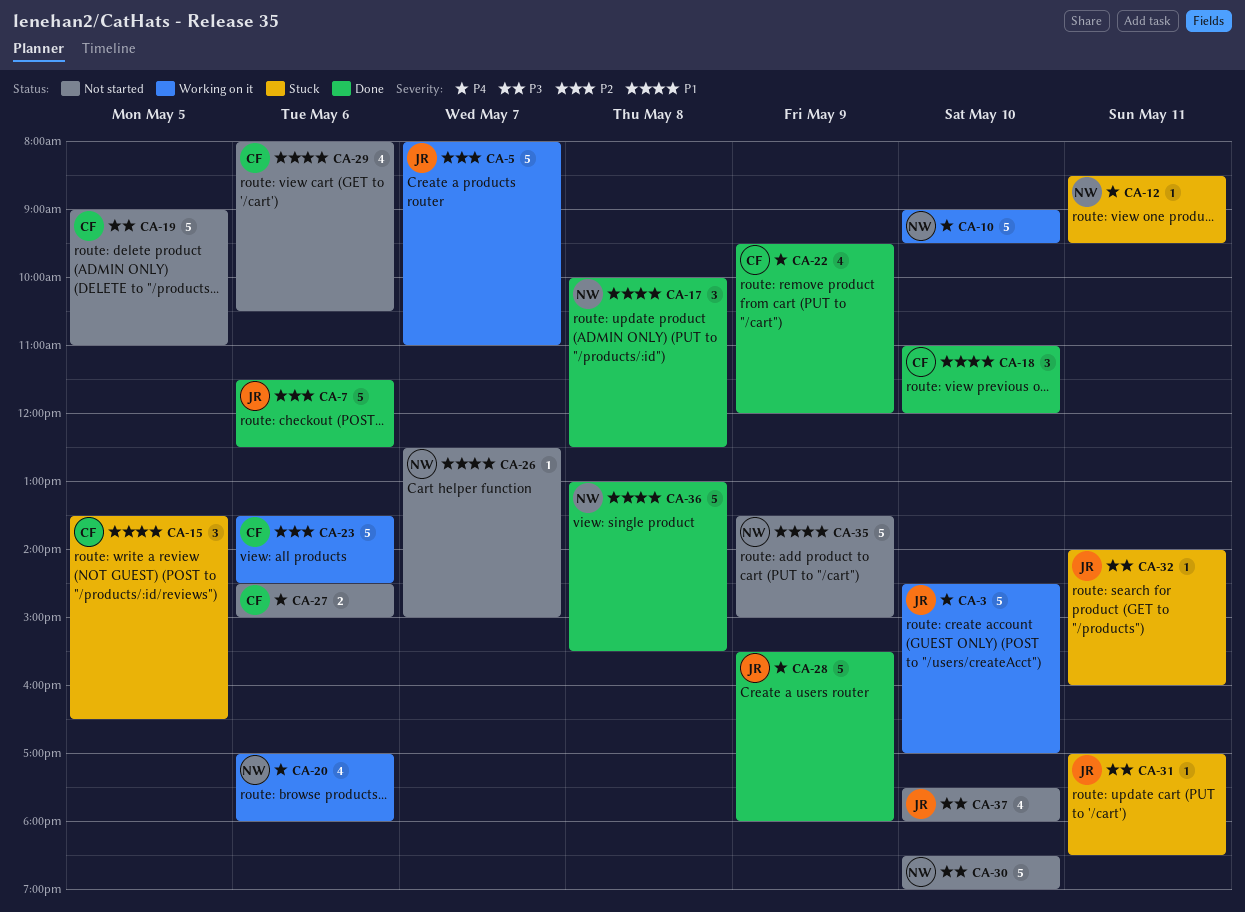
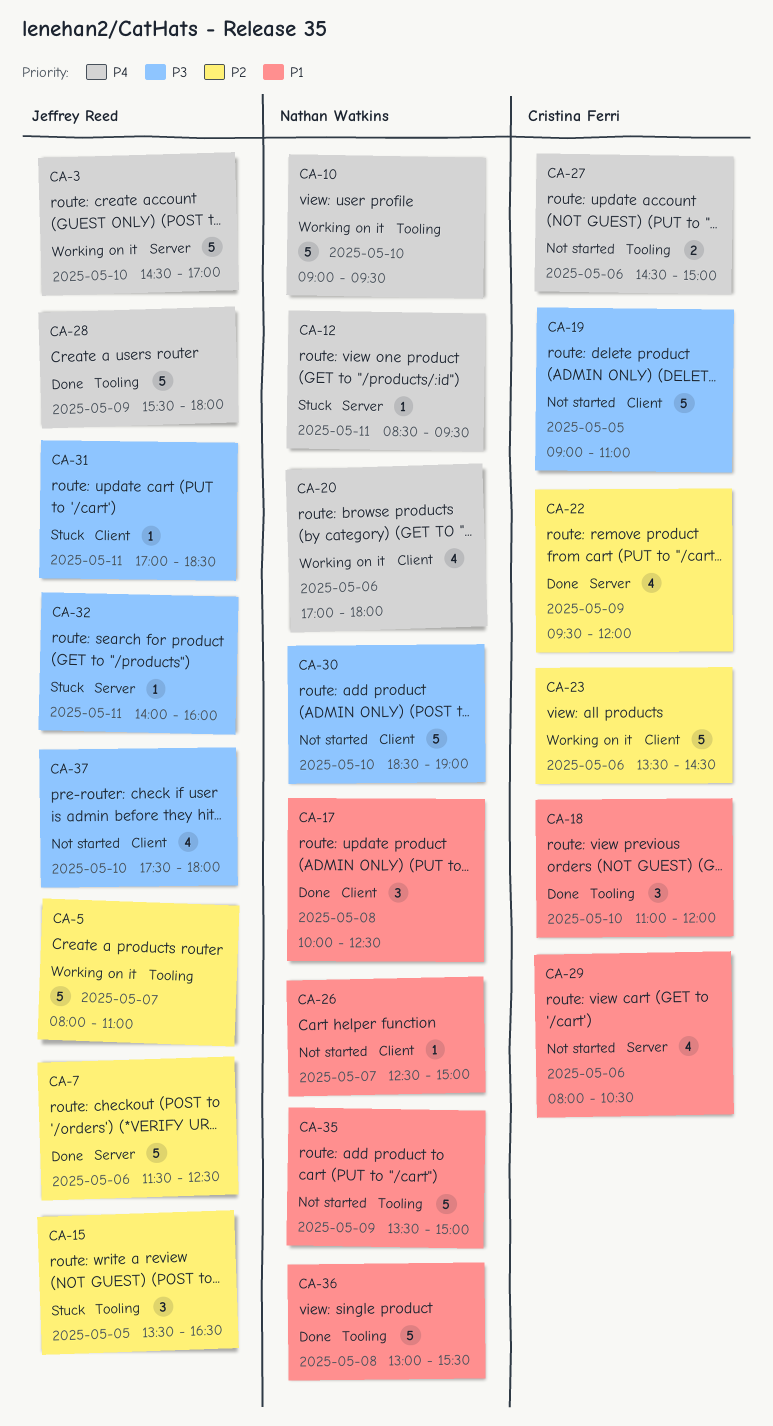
CA-15, owner: Cristina Ferri -> Jeffrey Reed
CA-15, priority: P1 -> P2
CA-22, priority: P4 -> P2

